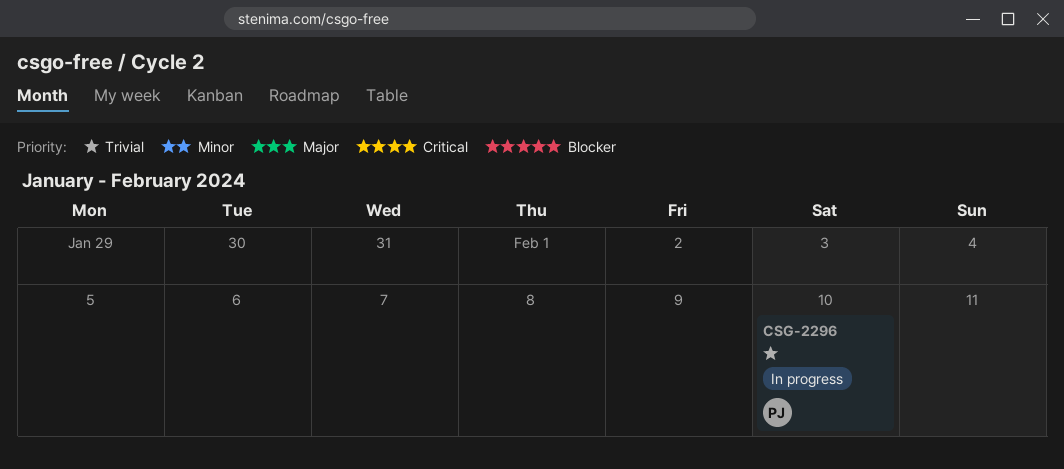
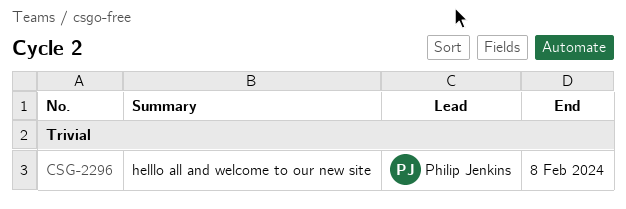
CSG-2296, due: Feb 10 -> Feb 8

